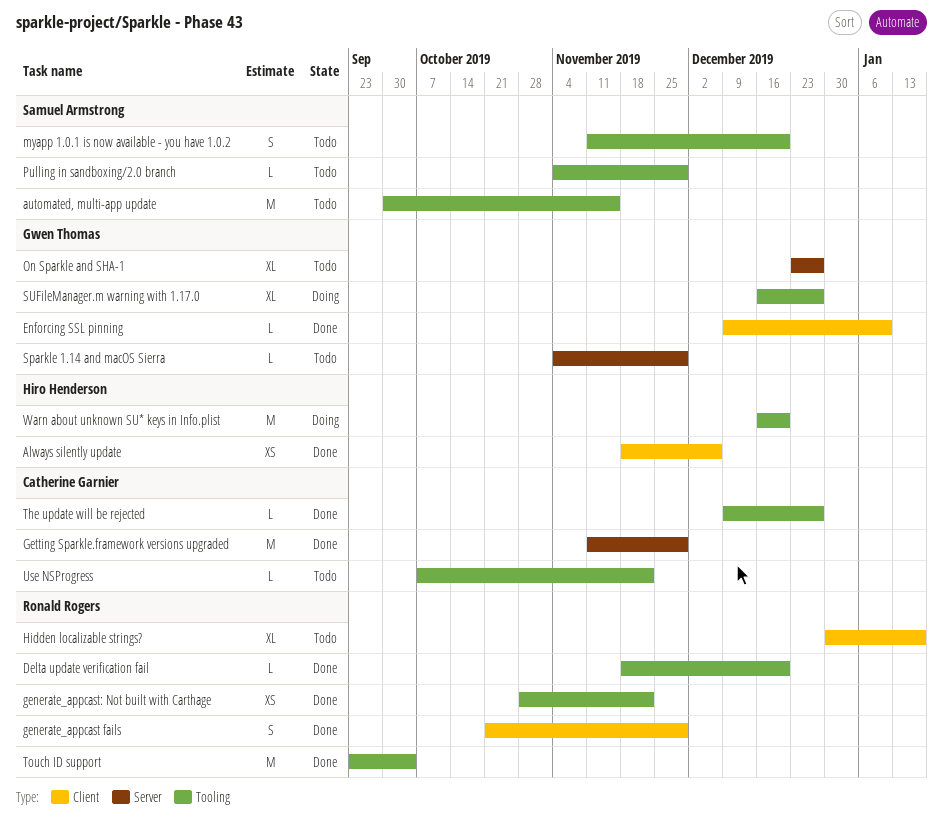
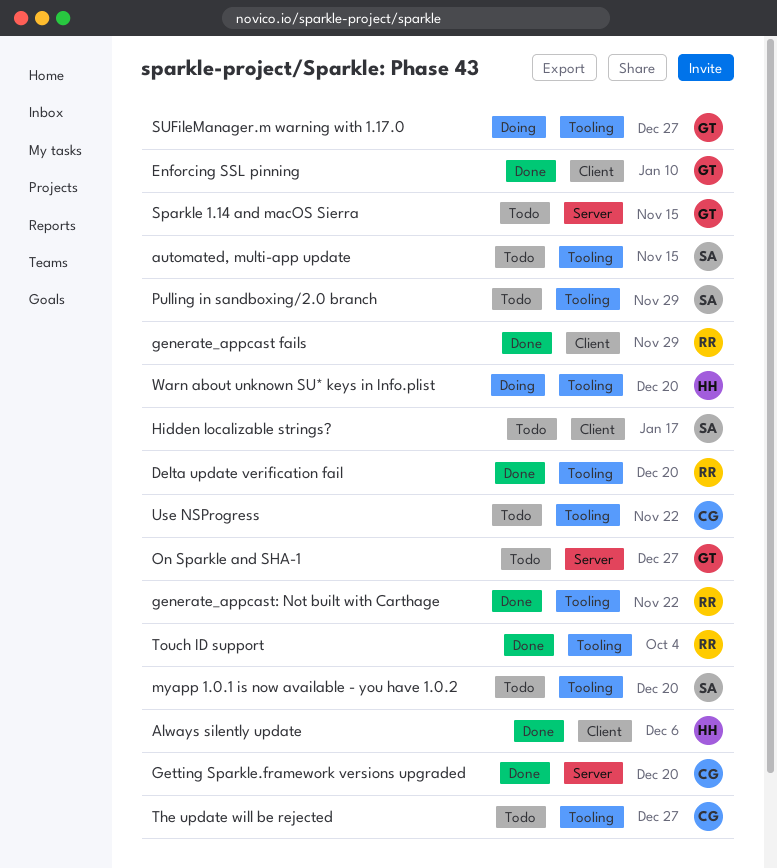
Getting Sparkle.framework versions upgraded, due: Nov 29 -> Dec 20
Hidden localizable strings?, owner: Ronald Rogers -> Samuel Armstrong
Sparkle 1.14 and macOS Sierra, due: Nov 29 -> Nov 15
The update will be rejected, status: Done -> Todo

